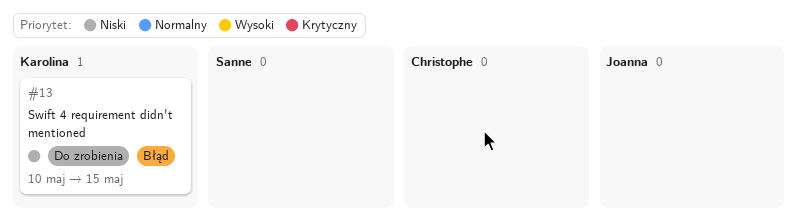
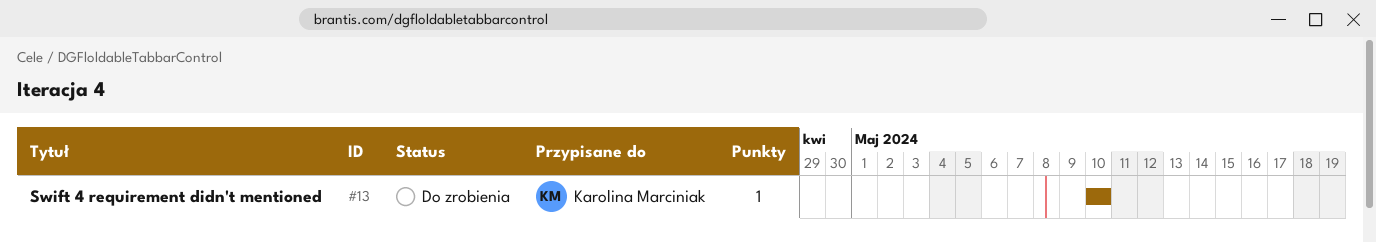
#13, due: May 15 -> May 10

